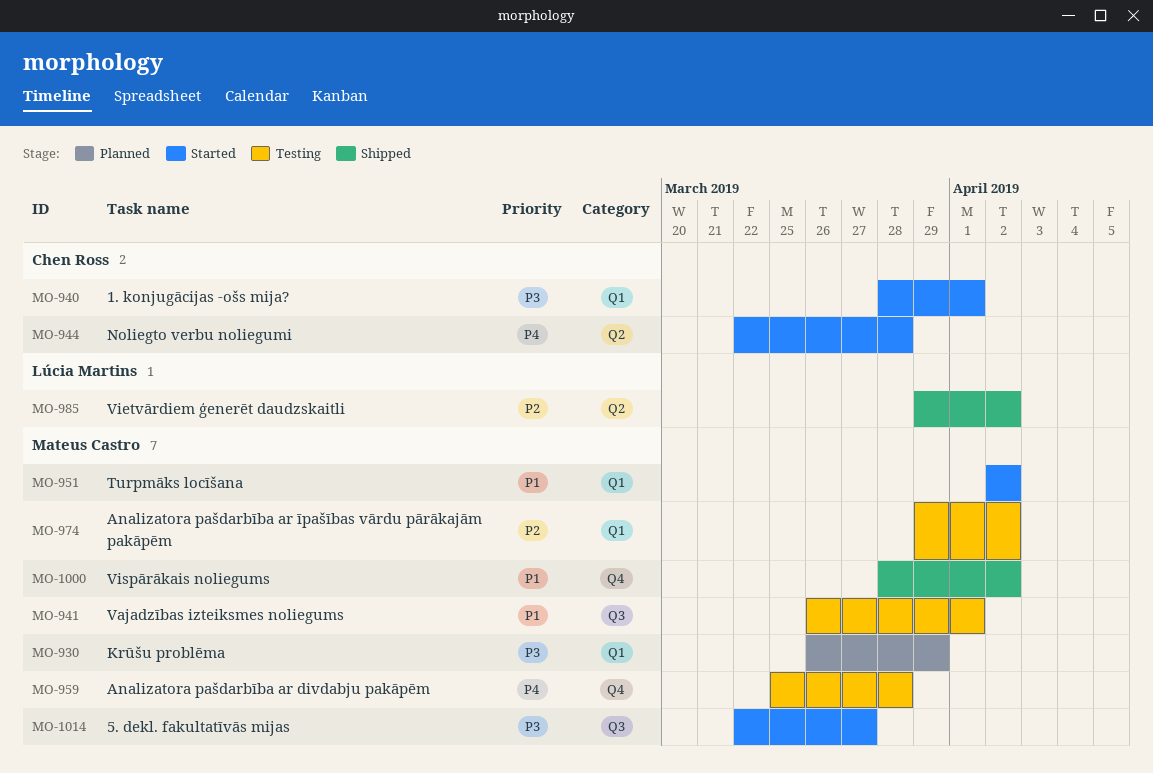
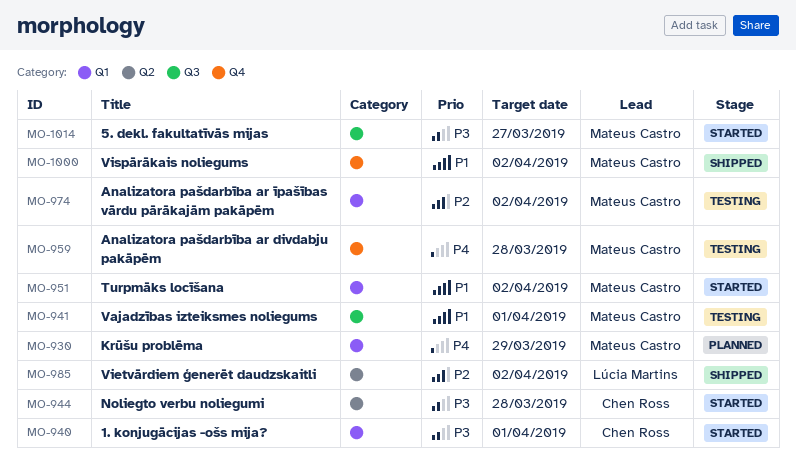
MO-930, priority: P3 -> P4
MO-944, priority: P4 -> P3

